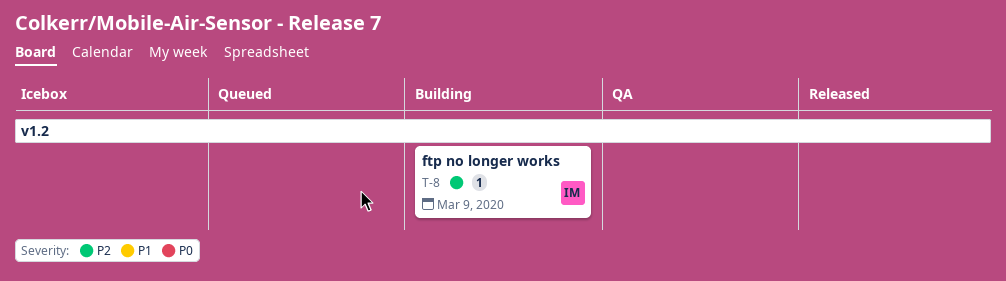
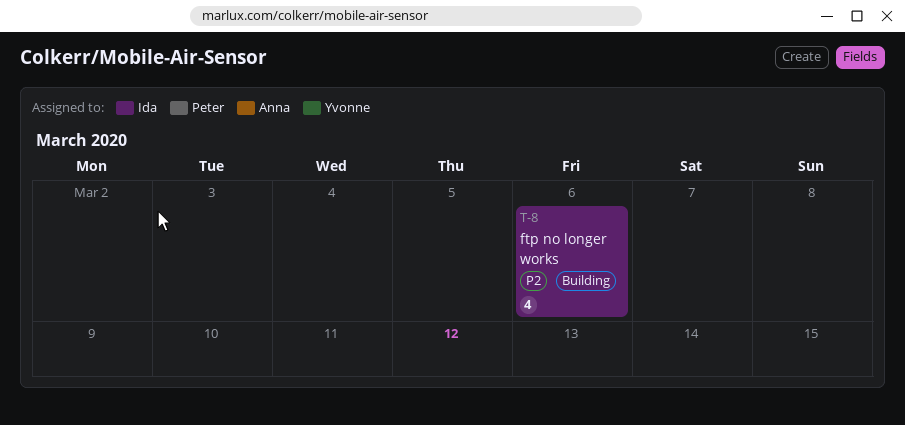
T-8, estimate: 1 -> 4
T-8, due: Mar 9 -> Mar 6

